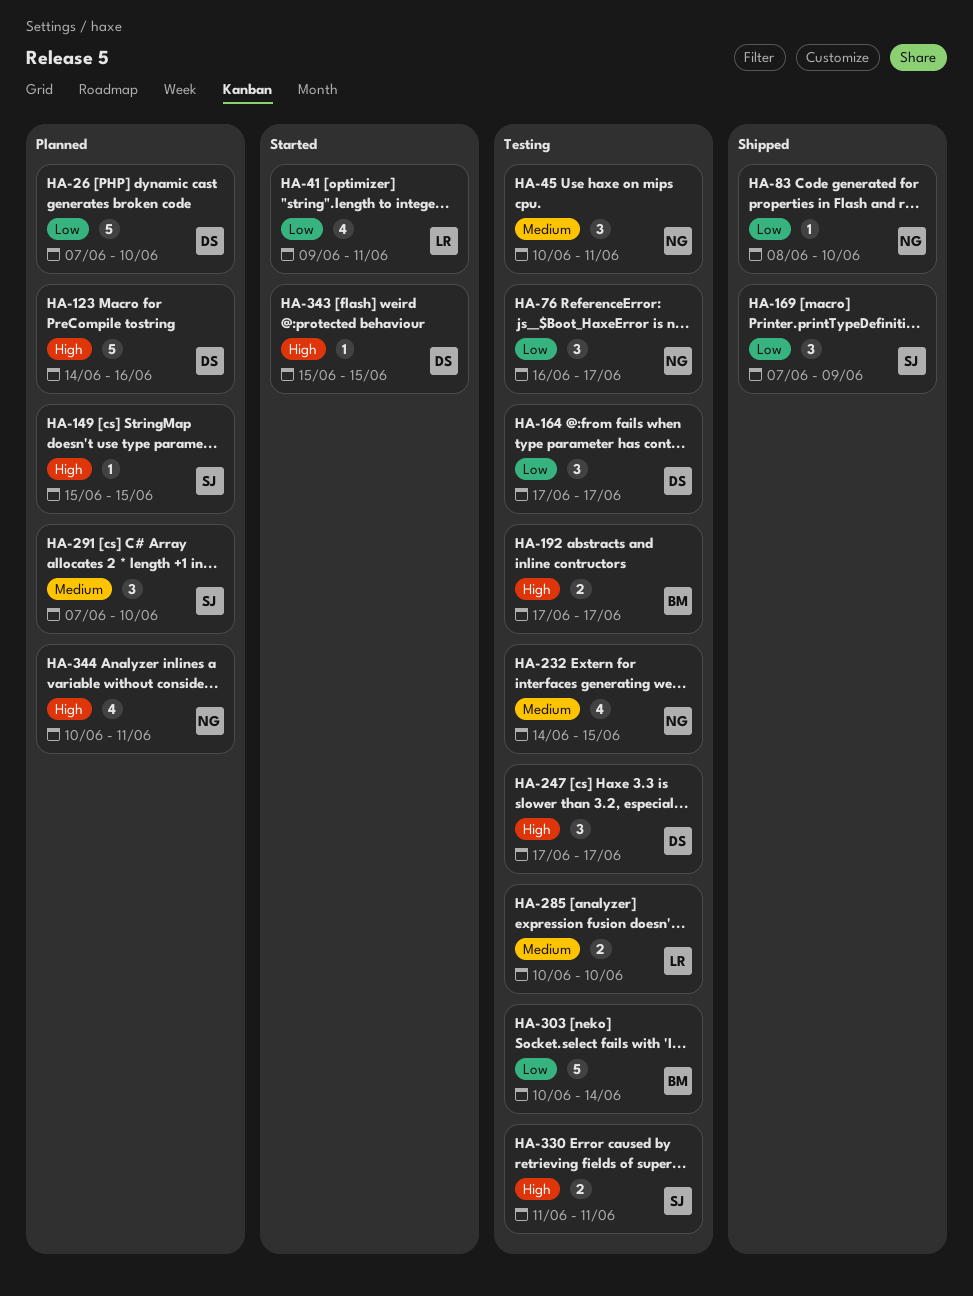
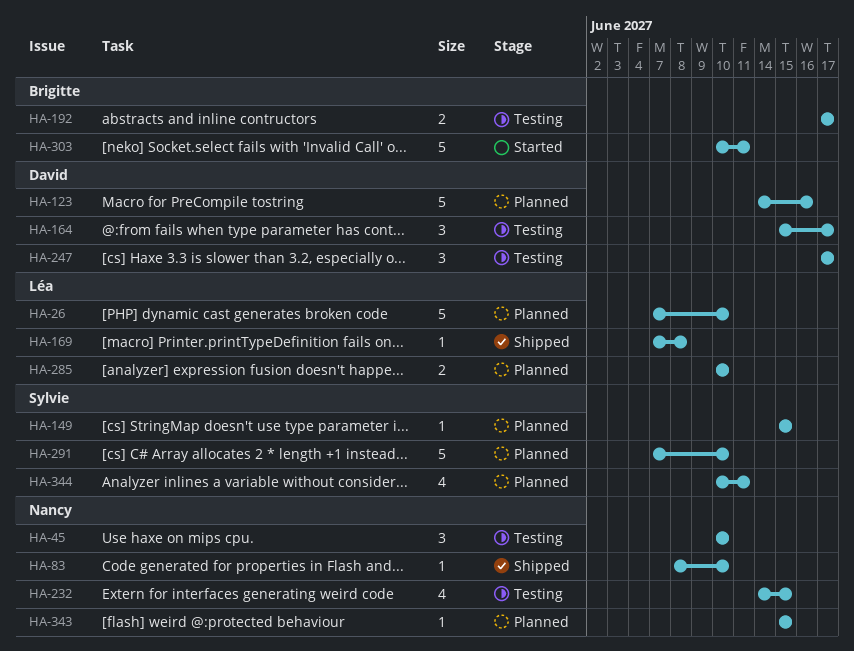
HA-26, owner: David -> Léa
HA-41: present -> none
HA-45, due: Jun 11 -> Jun 10
HA-76: present -> none
HA-164, start: Jun 17 -> Jun 15
HA-169, owner: Sylvie -> Léa
HA-169, estimate: 3 -> 1
HA-169, due: Jun 9 -> Jun 8
HA-285, status: Testing -> Planned
HA-291, estimate: 3 -> 5
HA-303, status: Testing -> Started
HA-303, due: Jun 14 -> Jun 11
HA-330: present -> none
HA-343, status: Started -> Planned
HA-343, owner: David -> Nancy
HA-344, owner: Nancy -> Sylvie

